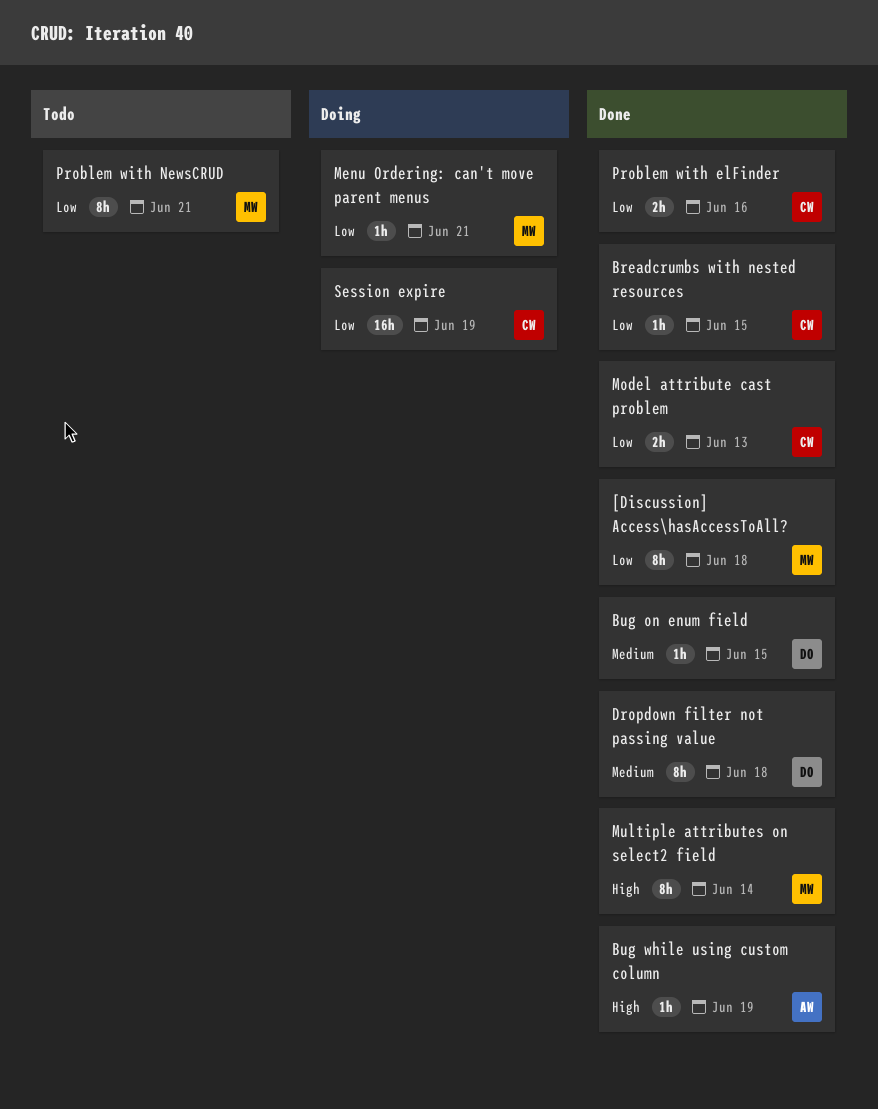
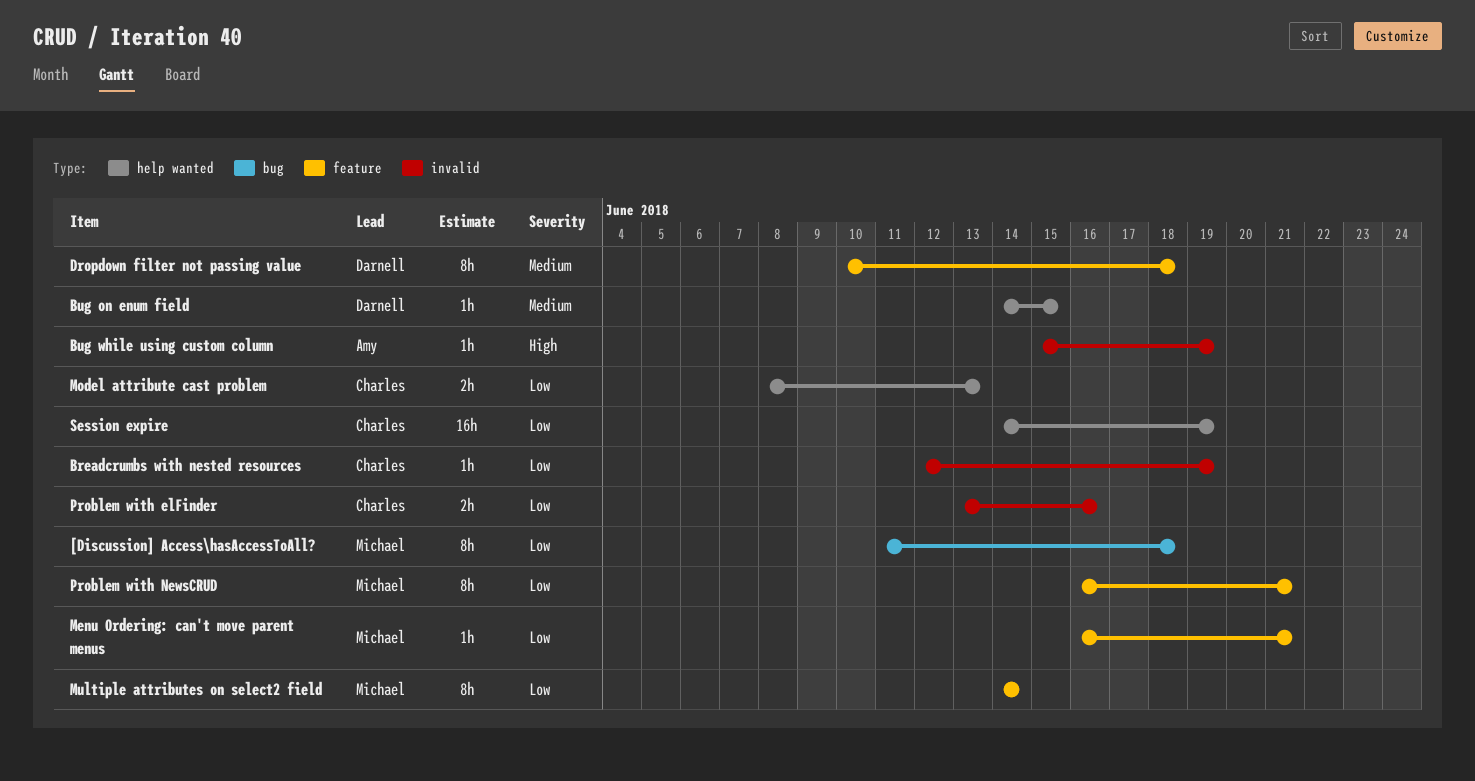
Breadcrumbs with nested resources, due: Jun 15 -> Jun 19
Multiple attributes on select2 field, priority: High -> Low

